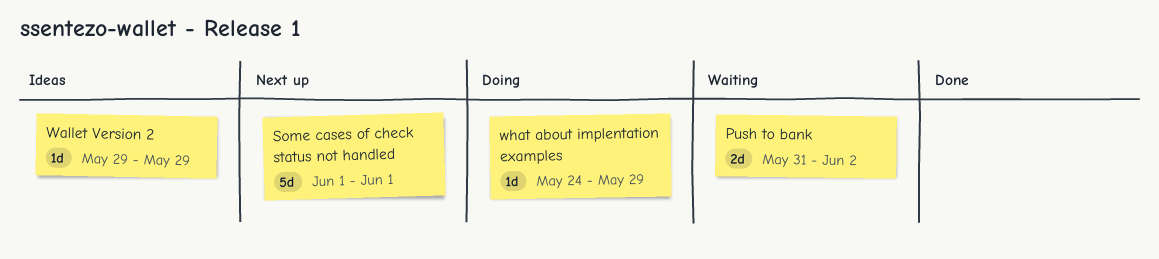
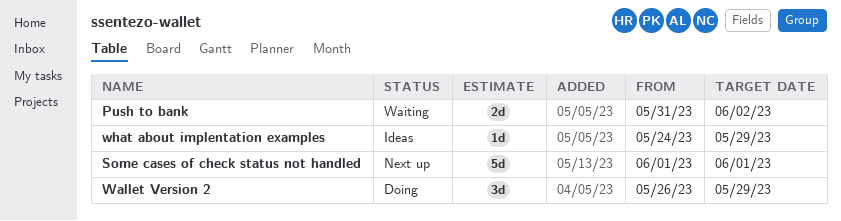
Wallet Version 2, status: Ideas -> Doing
Wallet Version 2, estimate: 1d -> 3d
Wallet Version 2, start: May 29 -> May 26
what about implentation examples, status: Doing -> Ideas

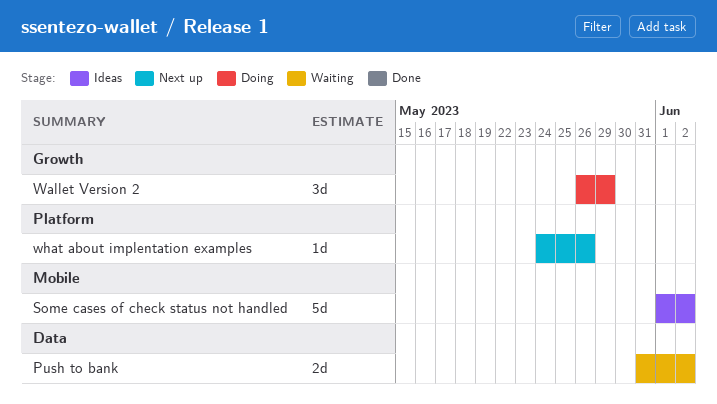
Some cases of check status not handled, status: Next up -> Ideas
Some cases of check status not handled, due: Jun 1 -> Jun 2
what about implentation examples, status: Ideas -> Next up
what about implentation examples, due: May 29 -> May 26

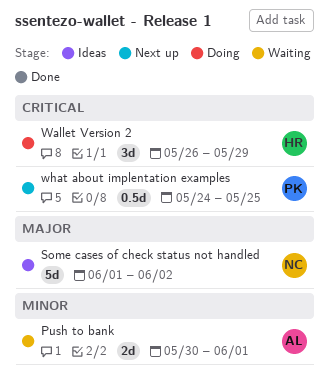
Push to bank, start: May 31 -> May 30
Push to bank, due: Jun 2 -> Jun 1
what about implentation examples, estimate: 1d -> 0.5d
what about implentation examples, due: May 26 -> May 25

